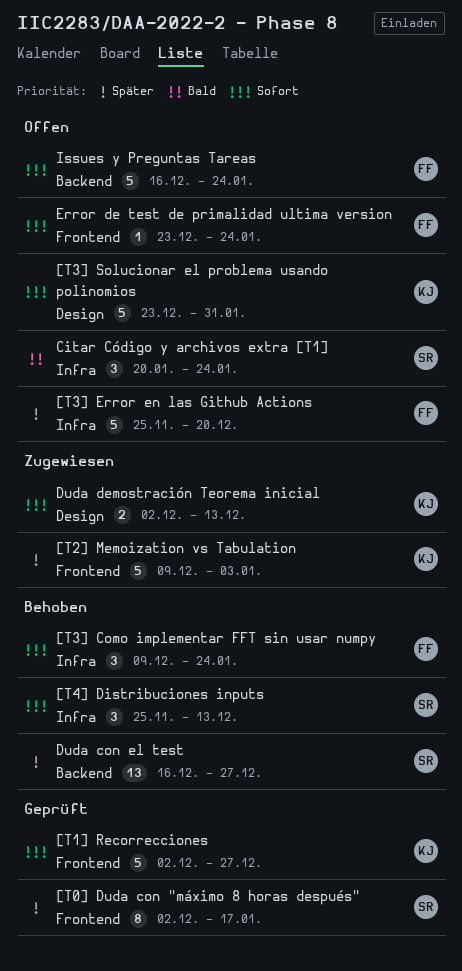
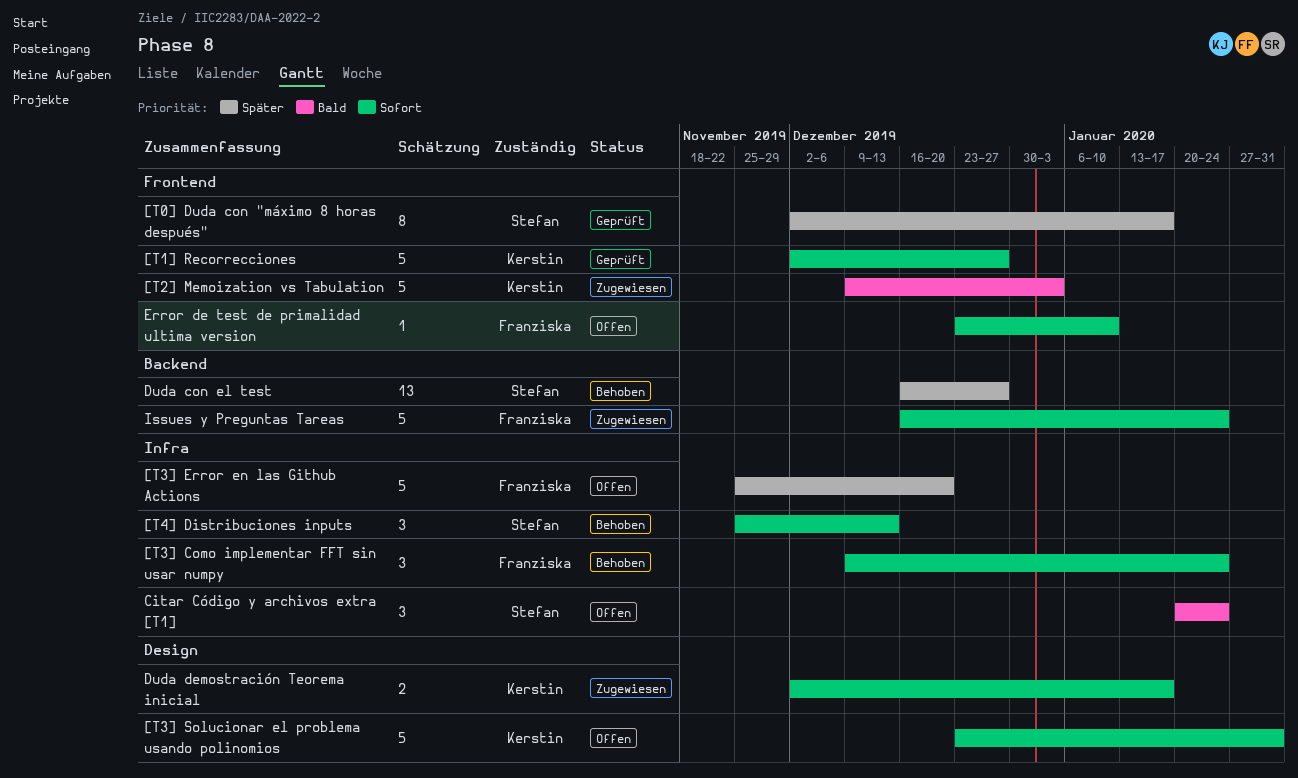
[T2] Memoization vs Tabulation, priority: Später -> Bald
Duda demostración Teorema inicial, due: Dec 13 -> Jan 17
Error de test de primalidad ultima version, due: Jan 24 -> Jan 10
Issues y Preguntas Tareas, status: Offen -> Zugewiesen

